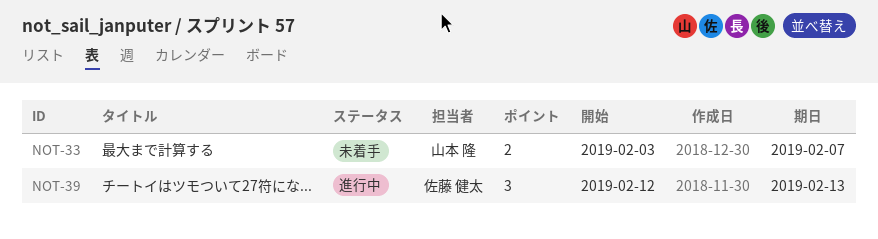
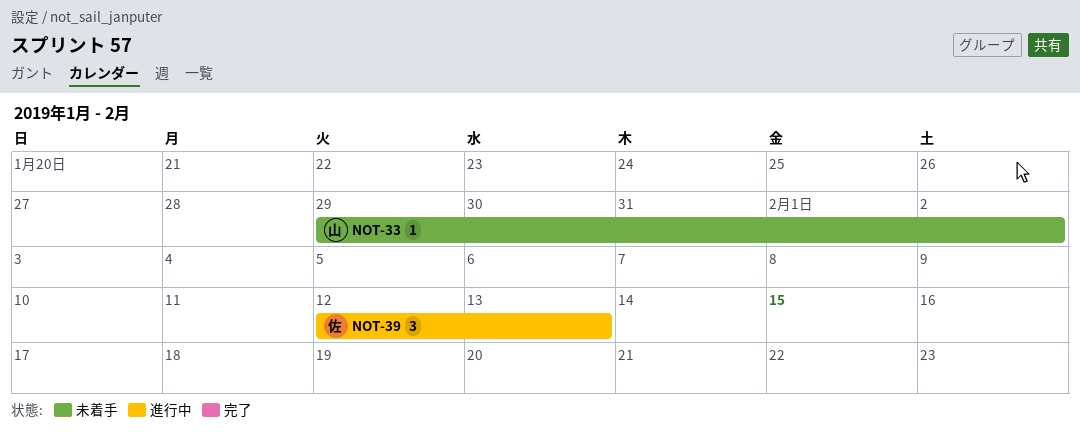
NOT-33, estimate: 2 -> 1
NOT-33, start: Feb 3 -> Jan 29
NOT-33, due: Feb 7 -> Feb 2

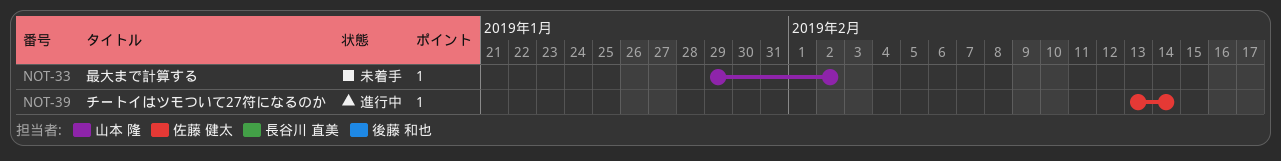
NOT-39, estimate: 3 -> 1
NOT-39, start: Feb 12 -> Feb 13
NOT-39, due: Feb 13 -> Feb 14

